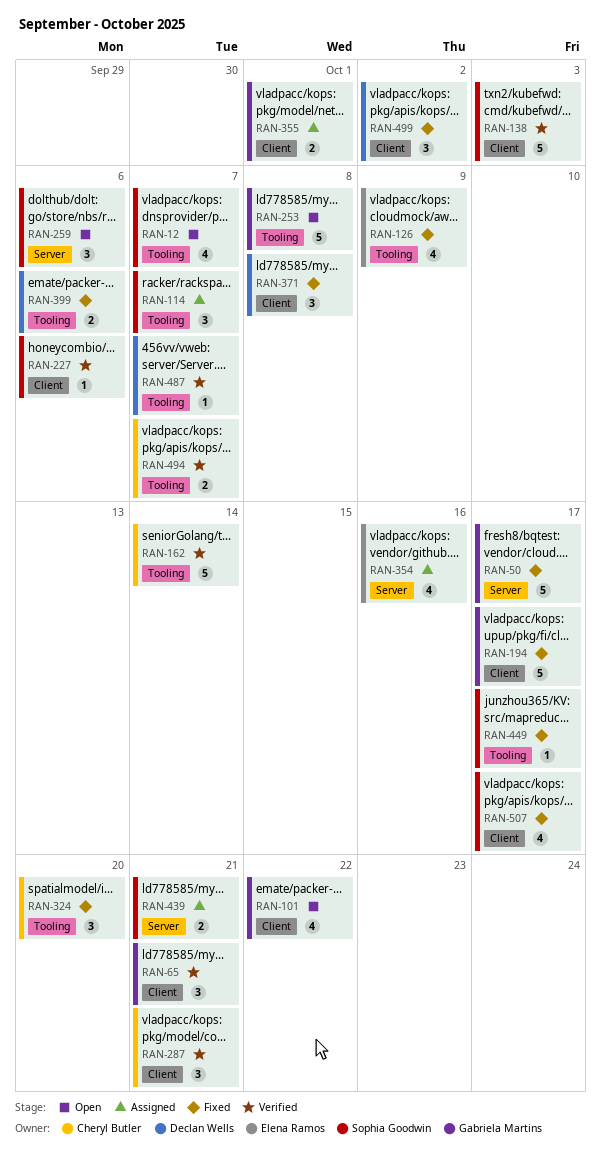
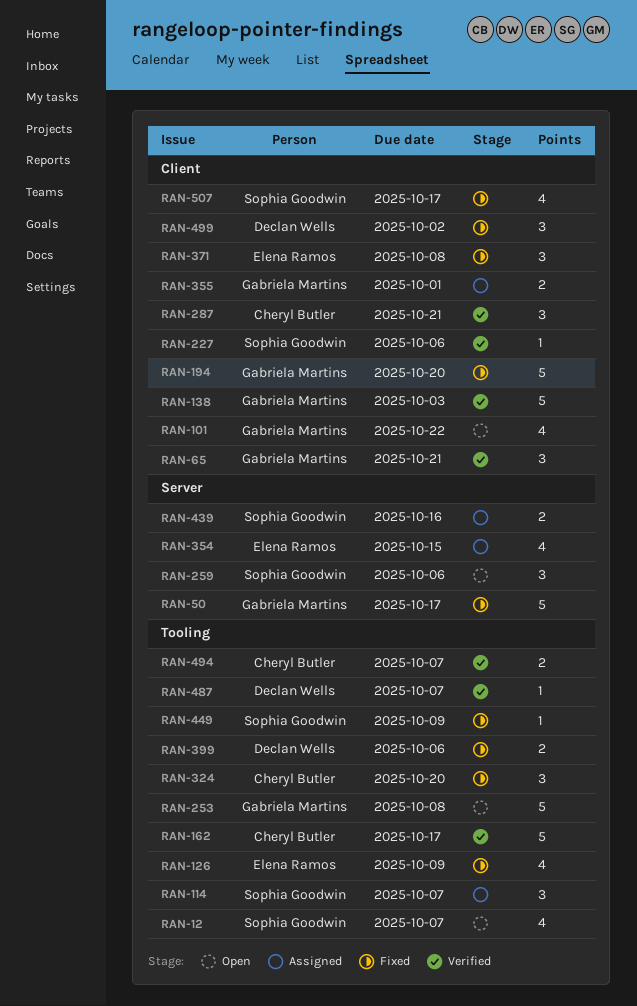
RAN-138, owner: Sophia Goodwin -> Gabriela Martins
RAN-162, due: Oct 14 -> Oct 17
RAN-194, due: Oct 17 -> Oct 20
RAN-354, due: Oct 16 -> Oct 15
RAN-371, owner: Declan Wells -> Elena Ramos
RAN-439, due: Oct 21 -> Oct 16
RAN-449, due: Oct 17 -> Oct 9

